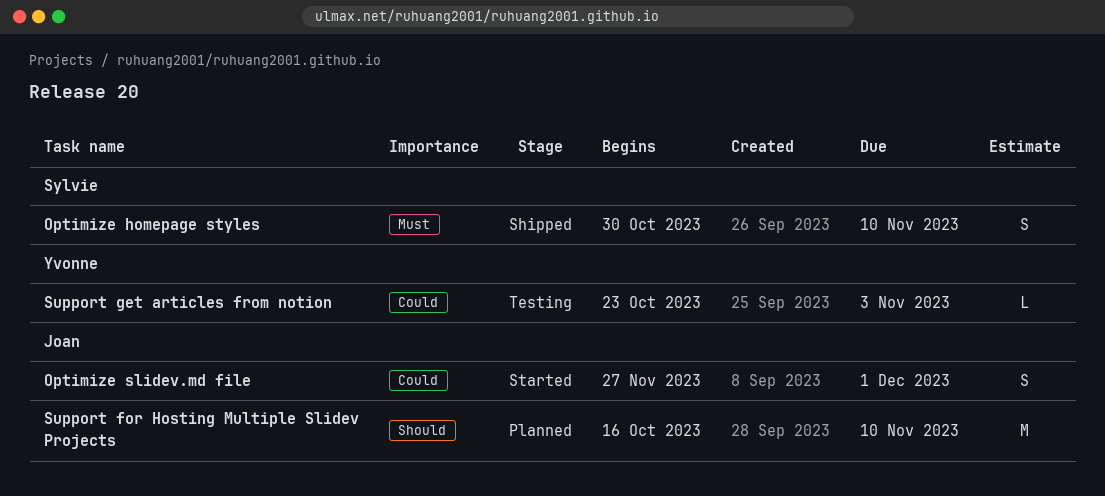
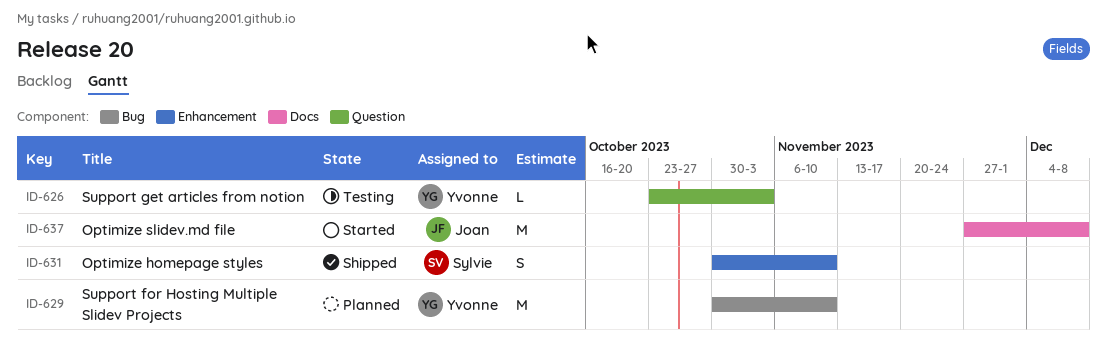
Optimize slidev.md file, estimate: S -> M
Optimize slidev.md file, due: Dec 1 -> Dec 8
Support for Hosting Multiple Slidev Projects, owner: Joan -> Yvonne
Support for Hosting Multiple Slidev Projects, start: Oct 16 -> Oct 30

